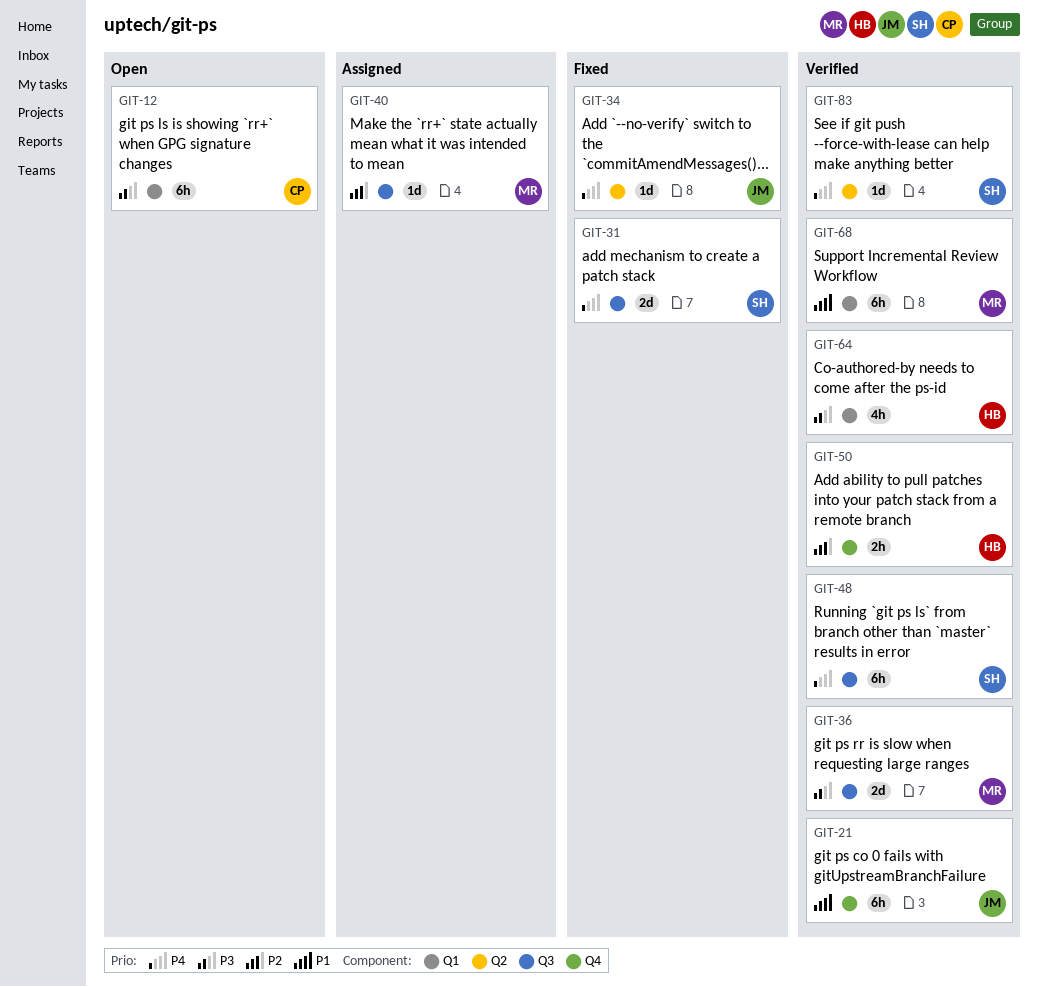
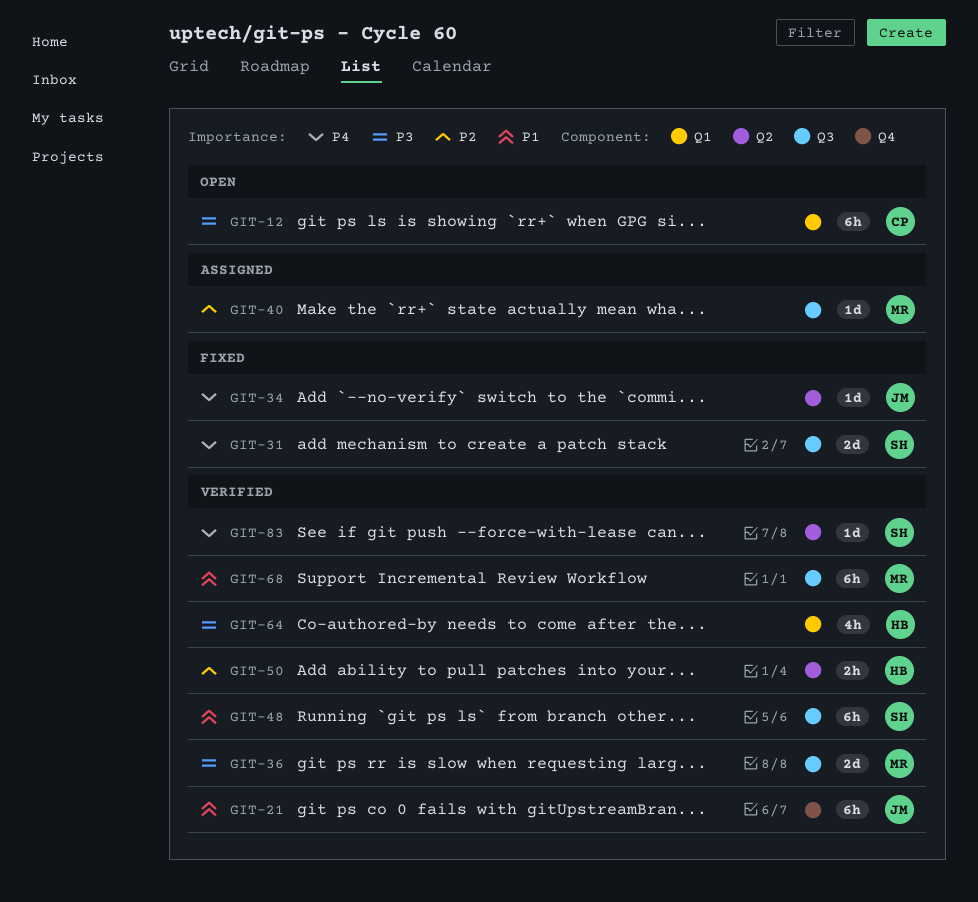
GIT-48, priority: P4 -> P1
GIT-50, label: Q4 -> Q2
GIT-68, label: Q1 -> Q3

